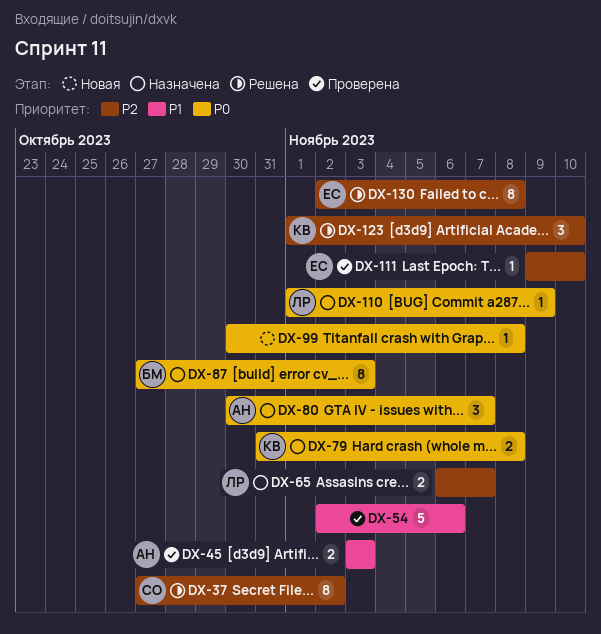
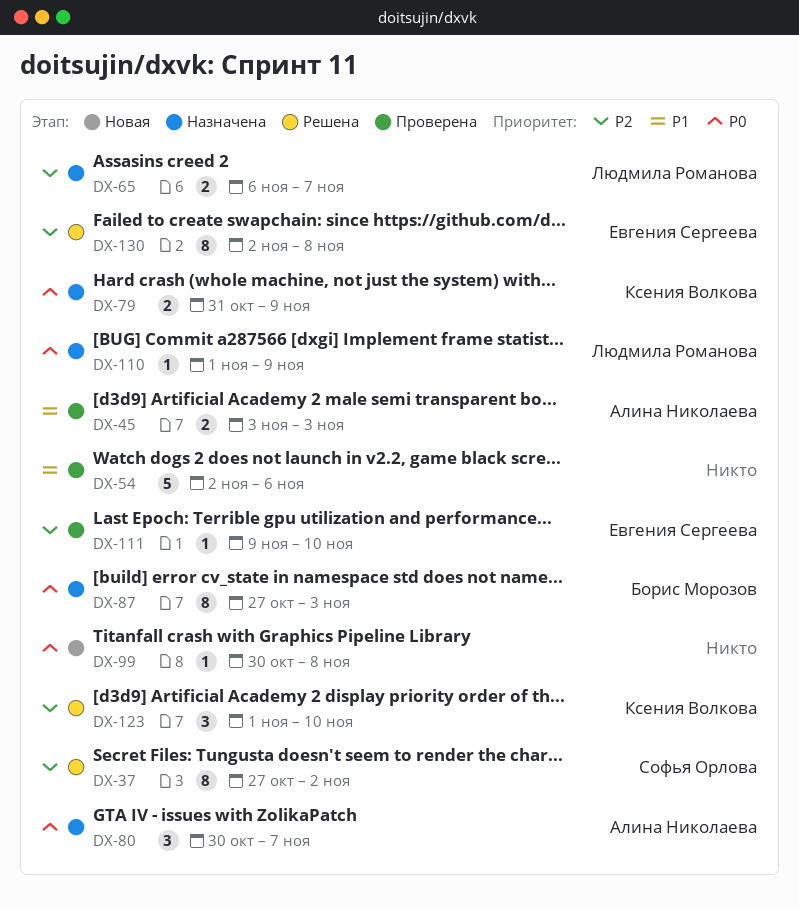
DX-79, due: Nov 8 -> Nov 9

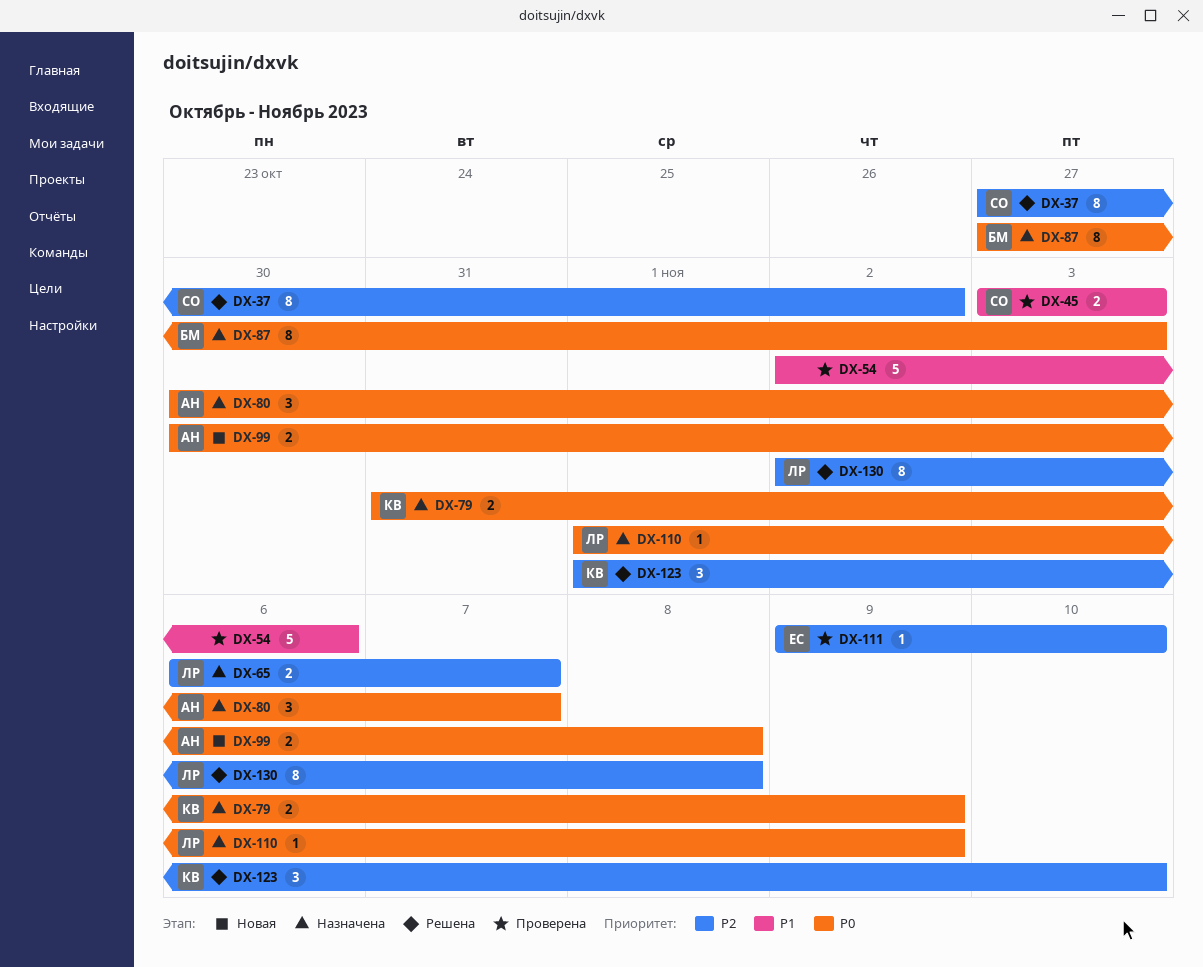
DX-45, owner: Алина Николаева -> Софья Орлова
DX-99, owner: none -> Алина Николаева
DX-99, estimate: 1 -> 2
DX-130, owner: Евгения Сергеева -> Людмила Романова

